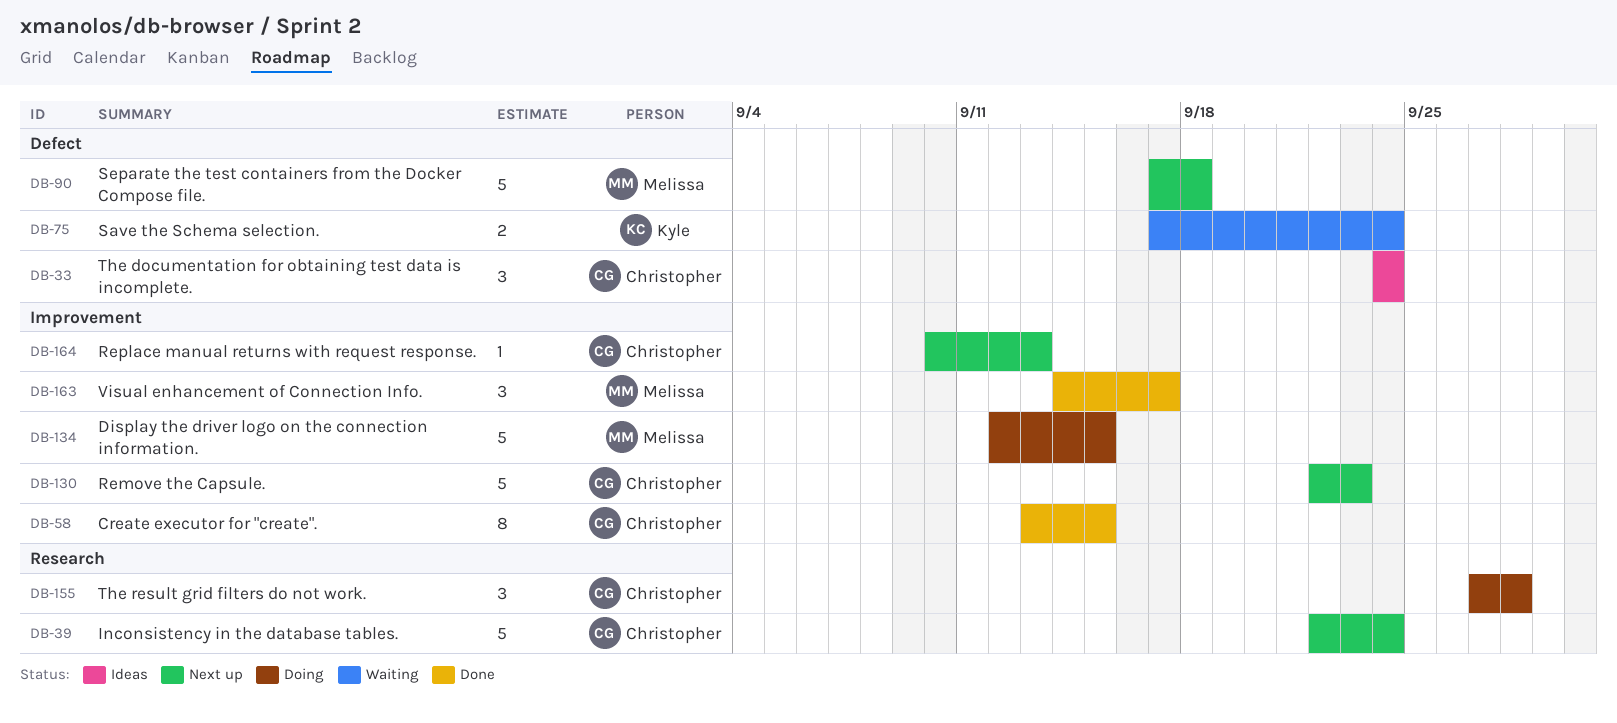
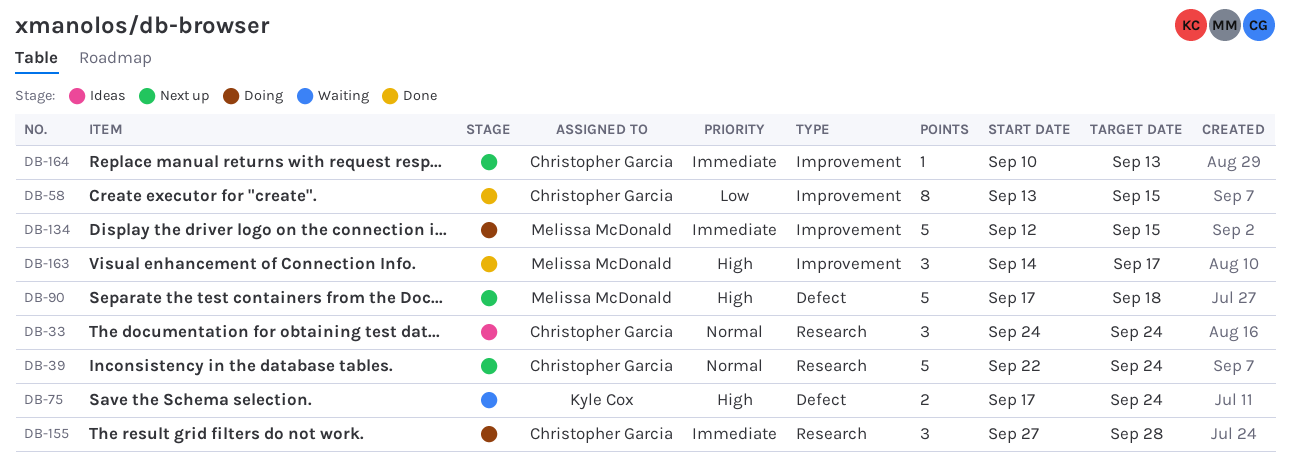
DB-33, label: Defect -> Research
DB-130: present -> none

